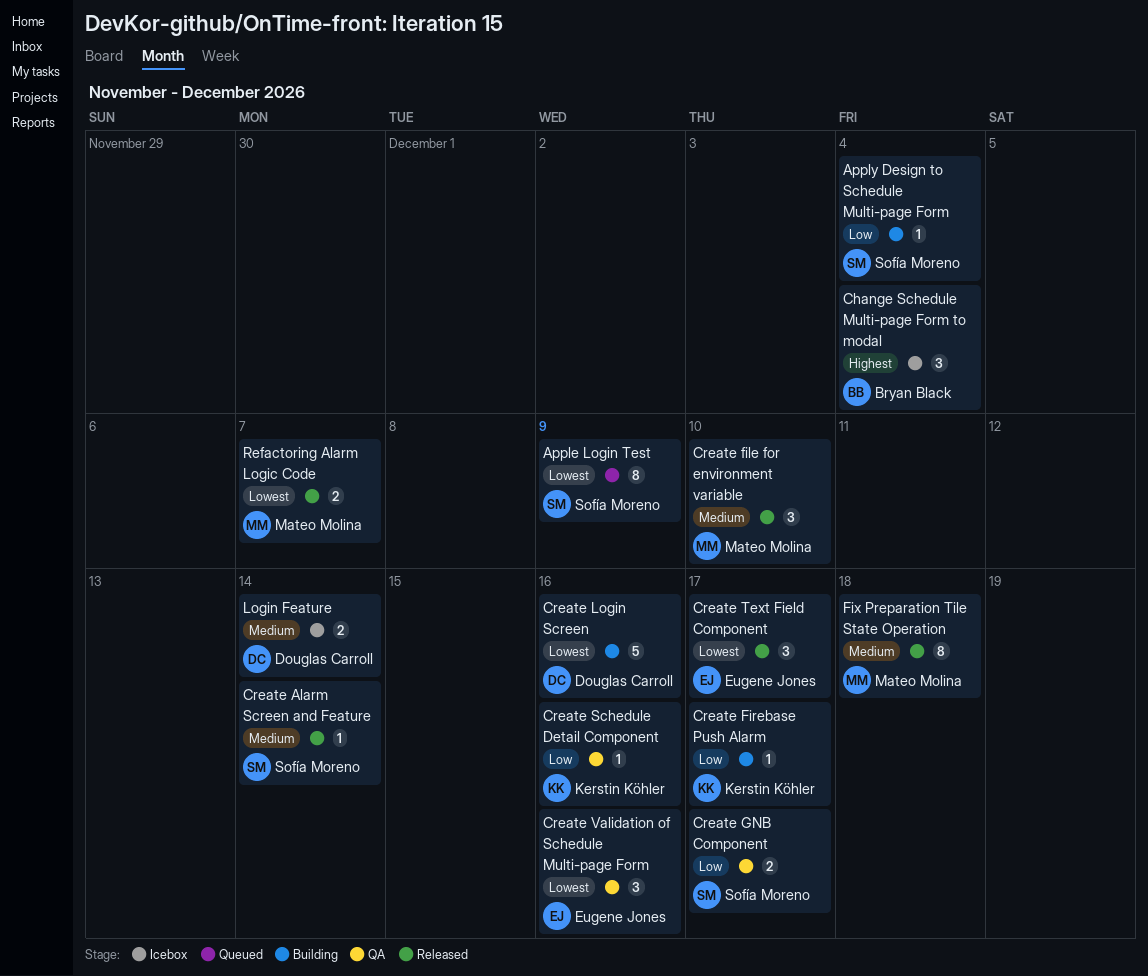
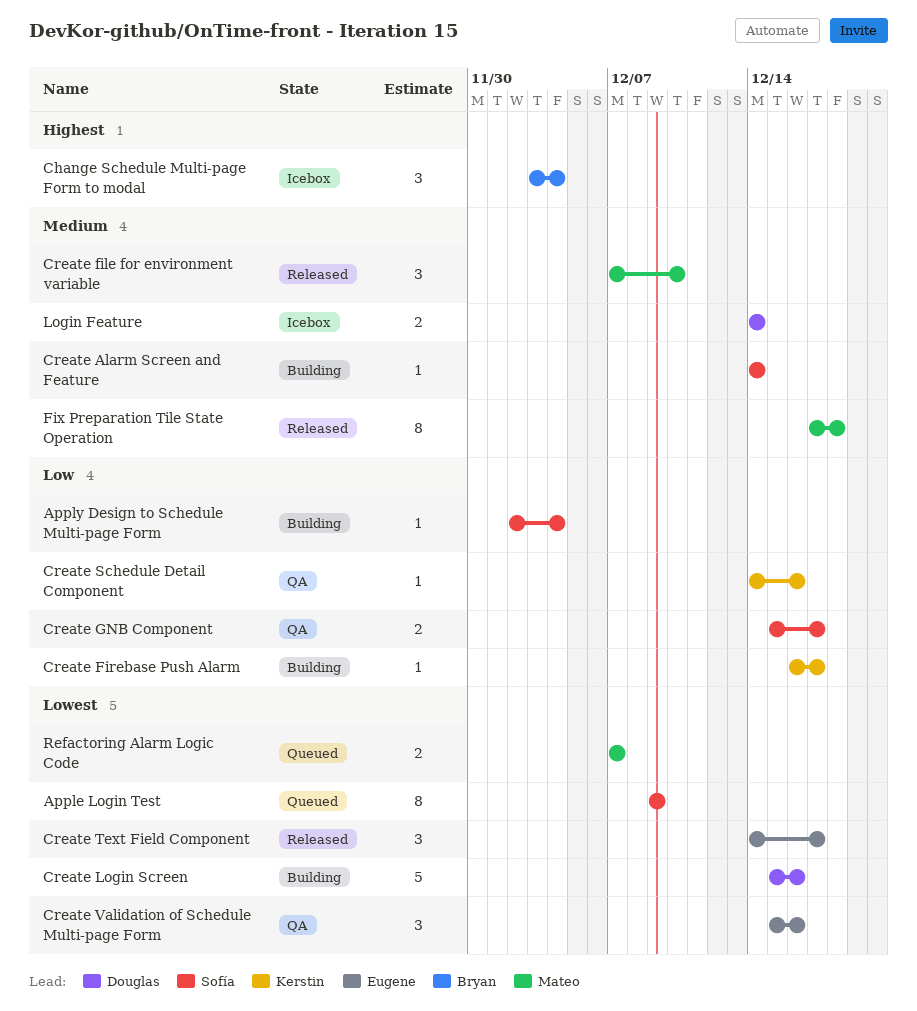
Create Alarm Screen and Feature, status: Released -> Building
Refactoring Alarm Logic Code, status: Released -> Queued

